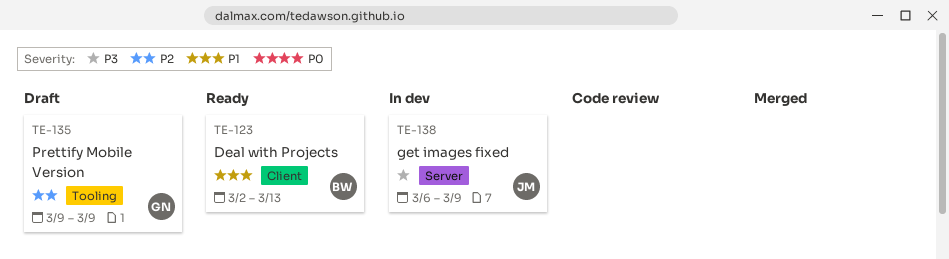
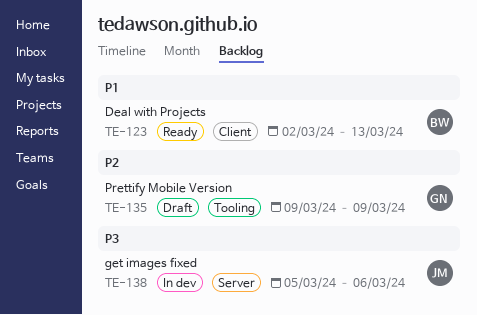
TE-138, start: Mar 6 -> Mar 5
TE-138, due: Mar 9 -> Mar 6

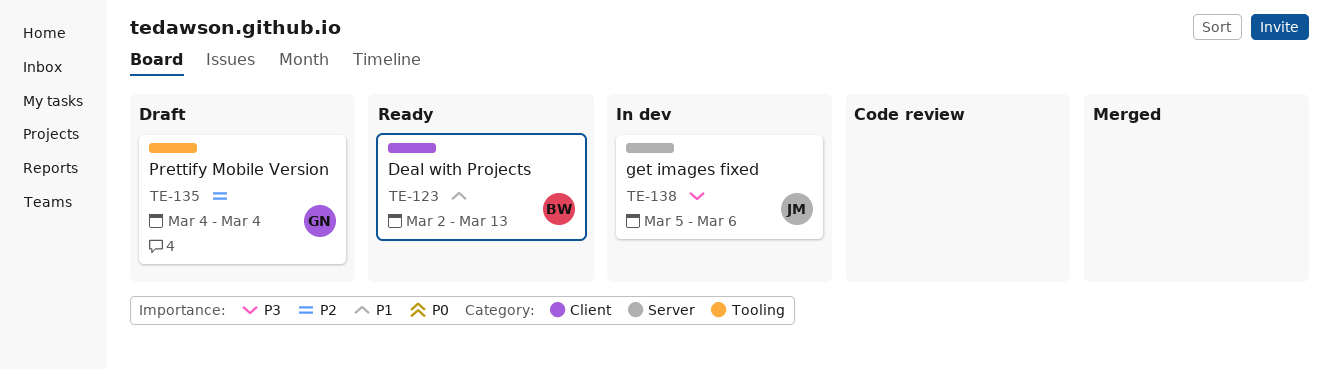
TE-135, start: Mar 9 -> Mar 4
TE-135, due: Mar 9 -> Mar 4

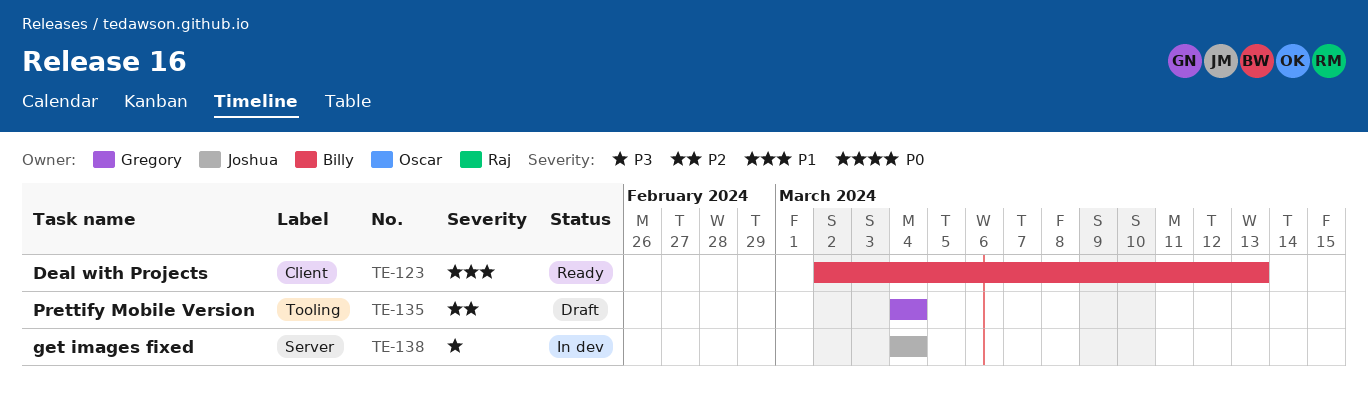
TE-138, start: Mar 5 -> Mar 4
TE-138, due: Mar 6 -> Mar 4

